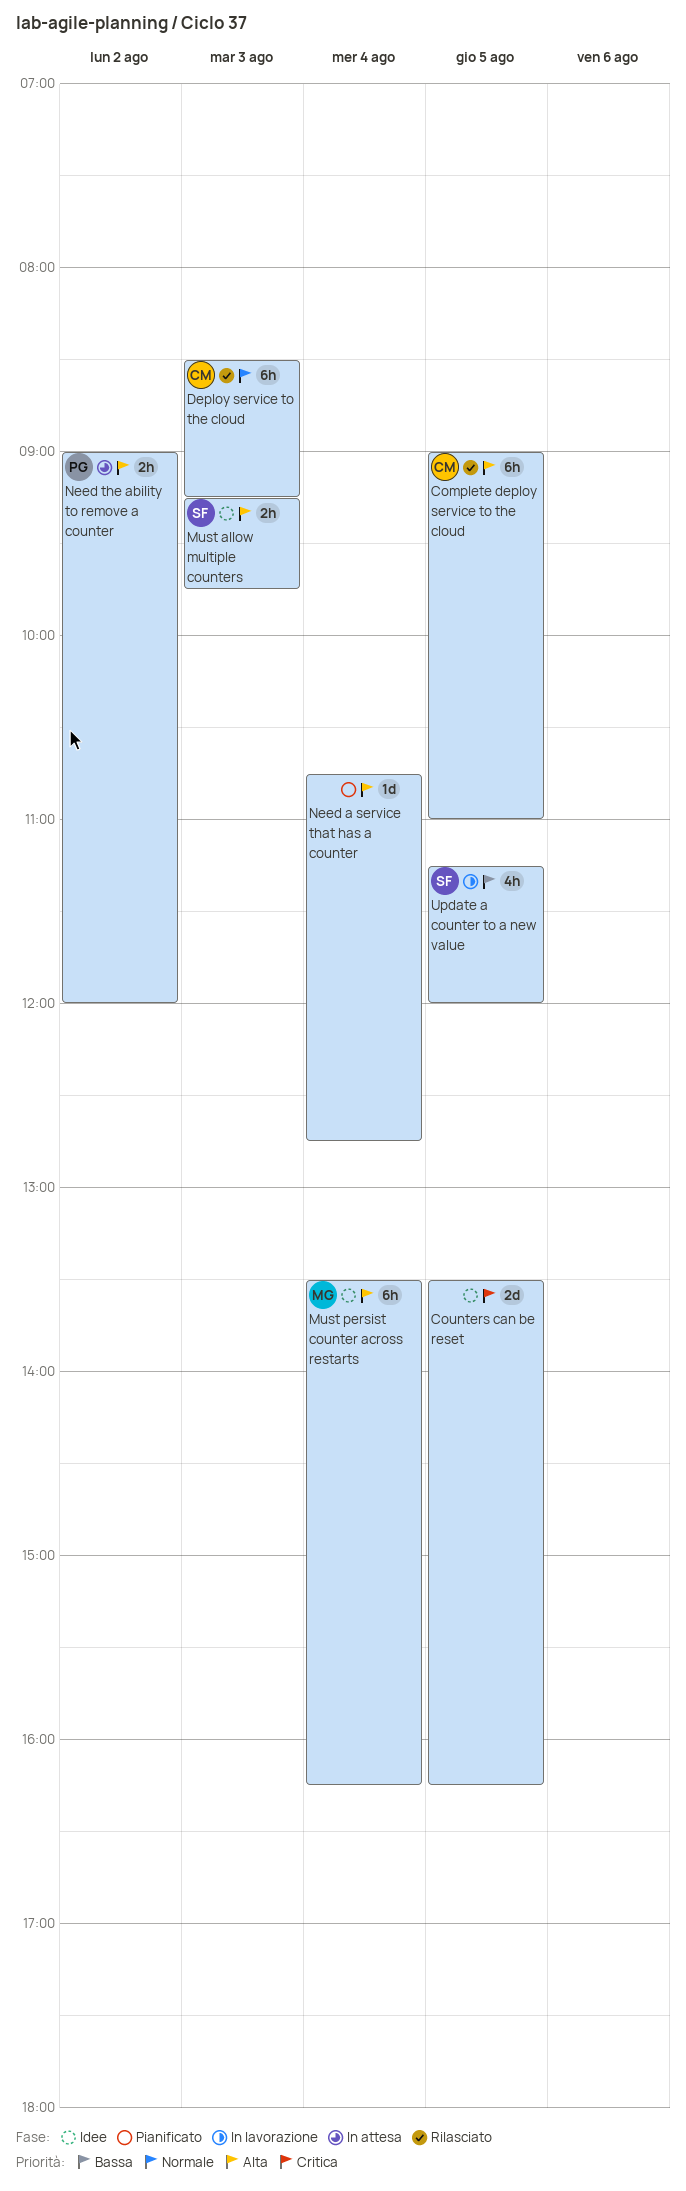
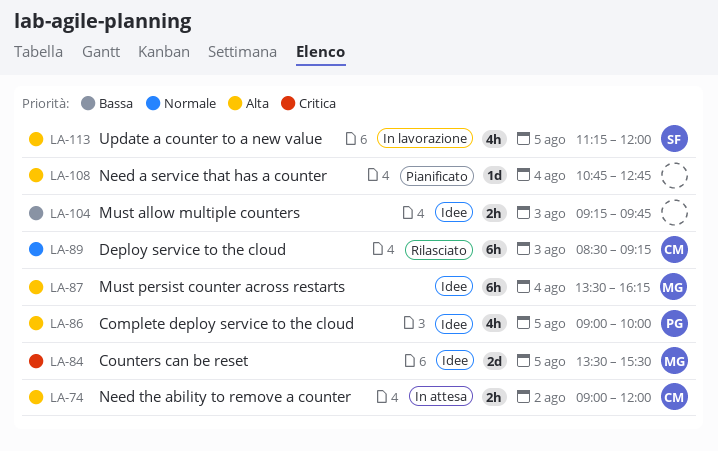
Complete deploy service to the cloud, status: Rilasciato -> Idee
Complete deploy service to the cloud, owner: CM -> PG
Complete deploy service to the cloud, estimate: 6h -> 4h
Complete deploy service to the cloud, ends: 11:00 -> 10:00
Counters can be reset, owner: none -> MG
Counters can be reset, ends: 16:15 -> 15:30
Must allow multiple counters, owner: SF -> none
Must allow multiple counters, priority: Alta -> Bassa
Need the ability to remove a counter, owner: PG -> CM
Update a counter to a new value, priority: Bassa -> Alta

